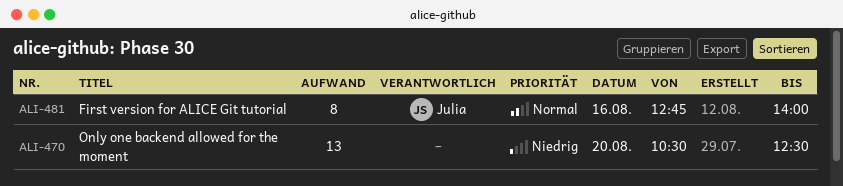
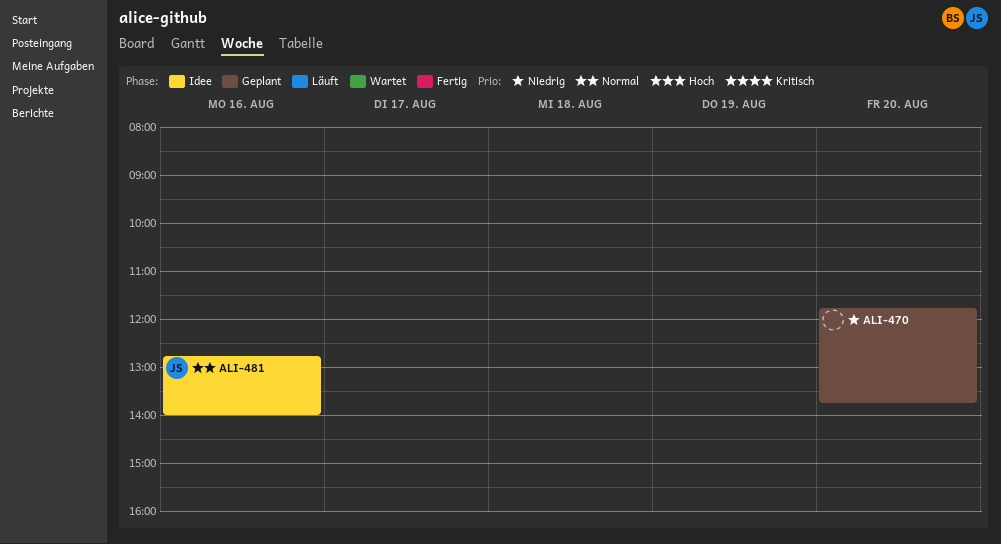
ALI-470, begins: 10:30 -> 11:45
ALI-470, ends: 12:30 -> 13:45

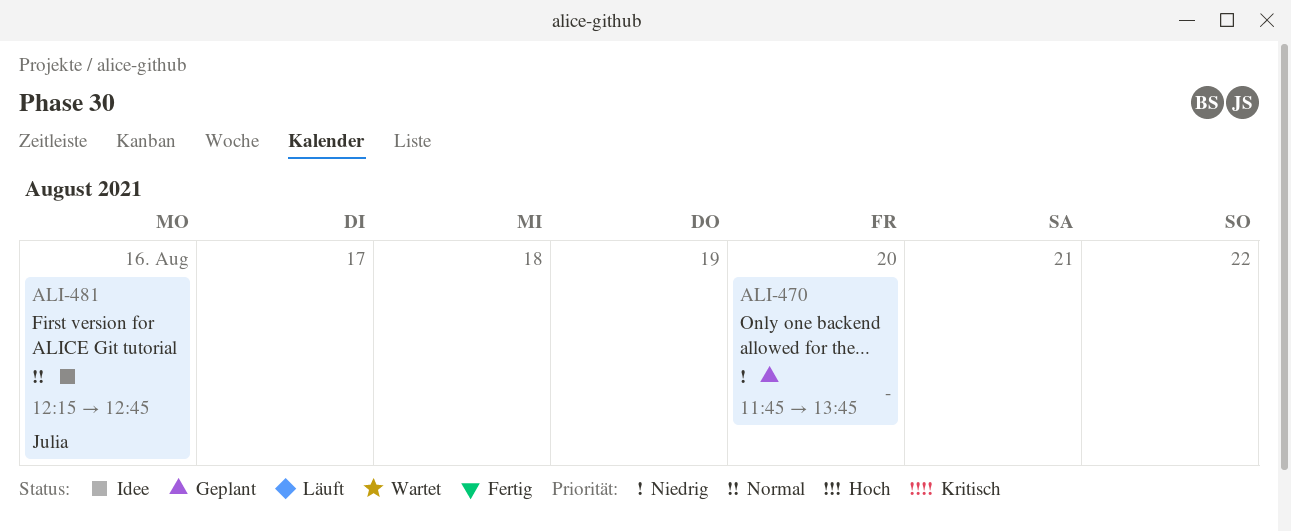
ALI-481, begins: 12:45 -> 12:15
ALI-481, ends: 14:00 -> 12:45

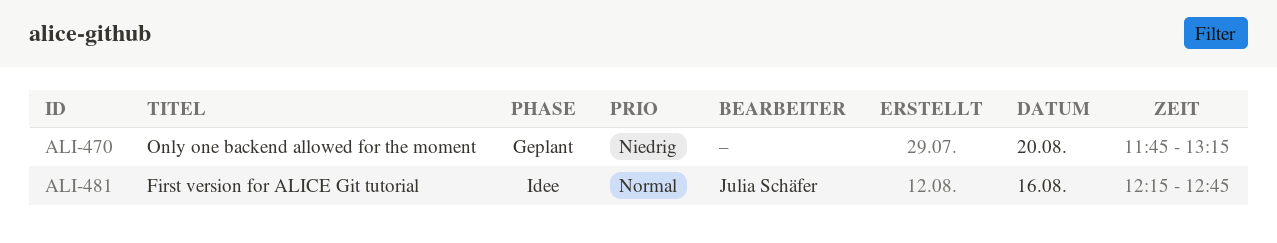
ALI-470, ends: 13:45 -> 13:15

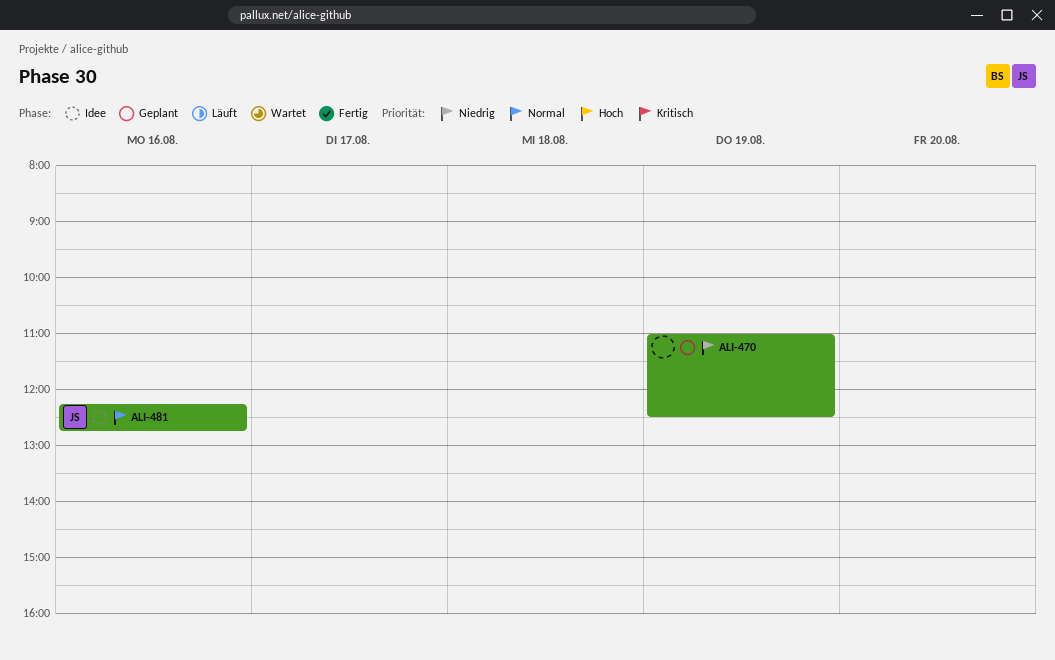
ALI-470, day: Aug 20 -> Aug 19
ALI-470, begins: 11:45 -> 11:00
ALI-470, ends: 13:15 -> 12:30

